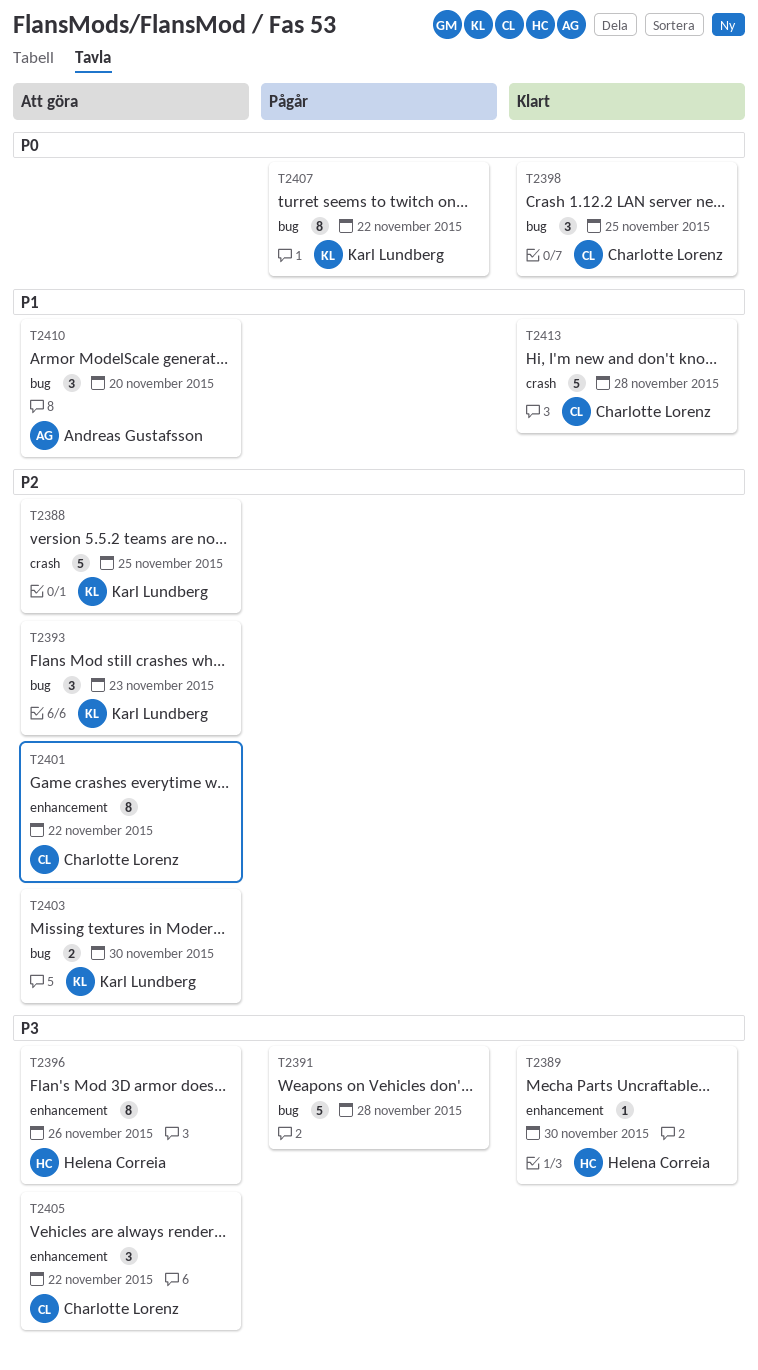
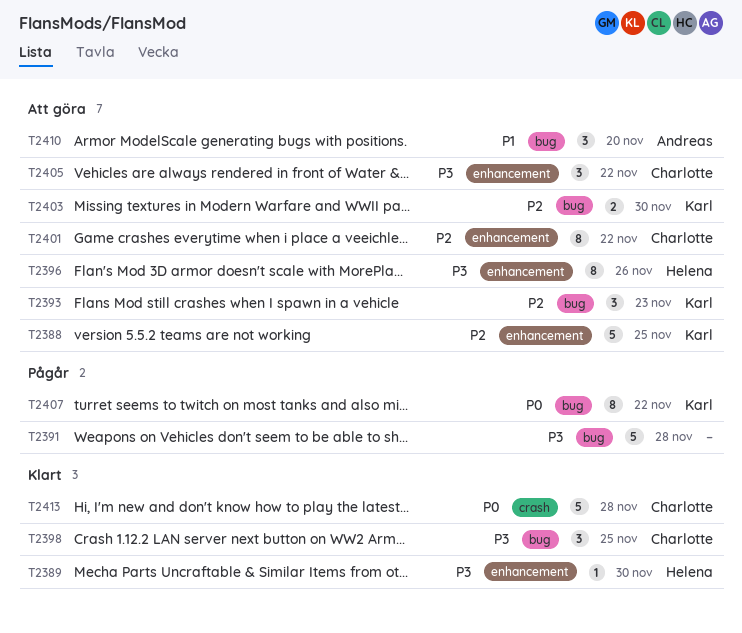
T2388, label: crash -> enhancement
T2398, priority: P0 -> P3
T2413, priority: P1 -> P0

